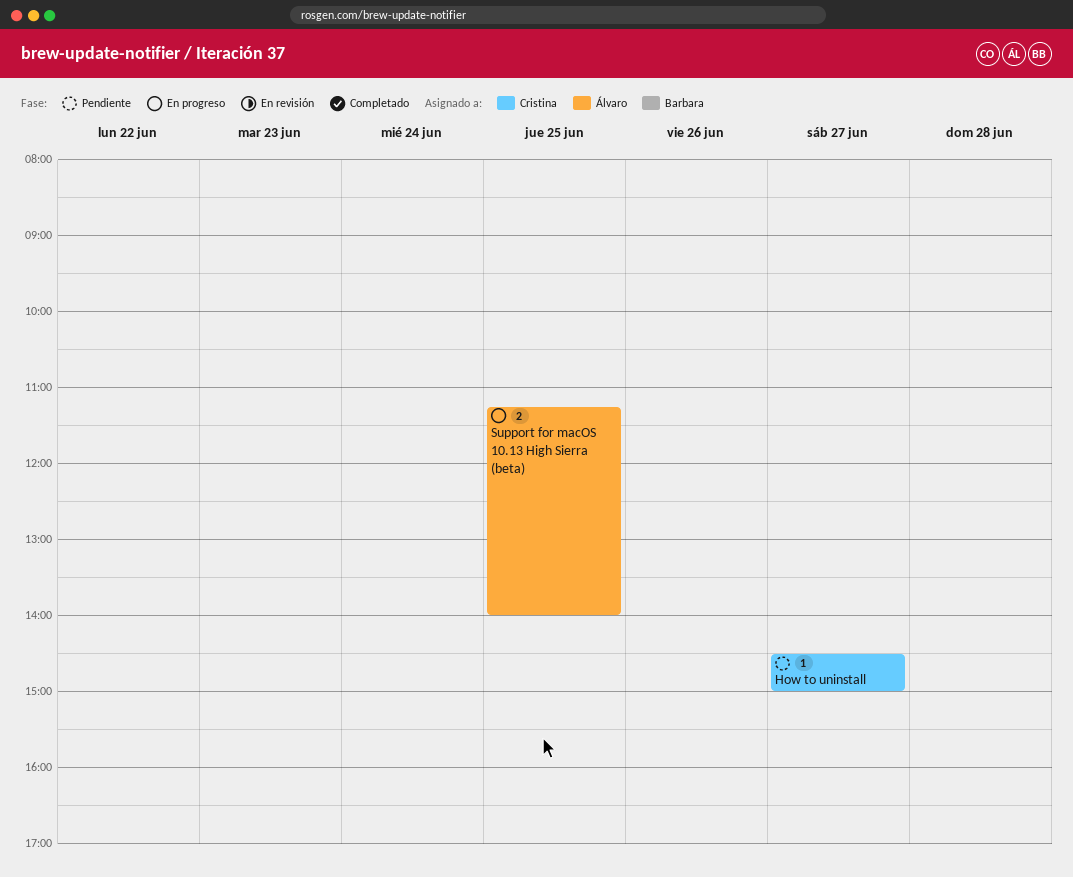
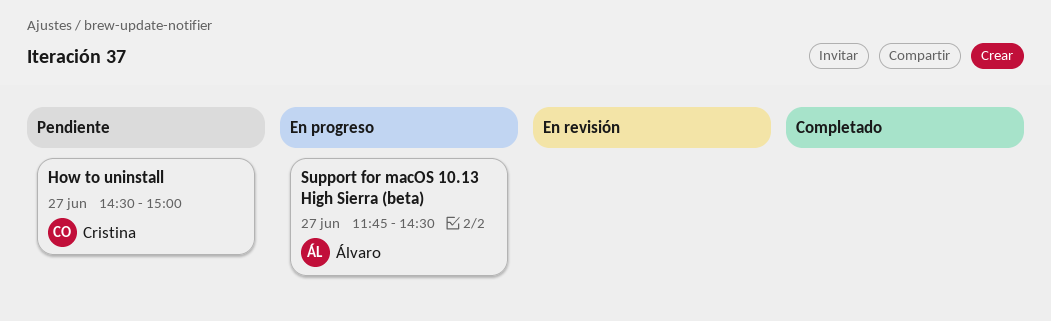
Support for macOS 10.13 High Sierra (beta), day: Jun 25 -> Jun 27
Support for macOS 10.13 High Sierra (beta), begins: 11:15 -> 11:45
Support for macOS 10.13 High Sierra (beta), ends: 14:00 -> 14:30

